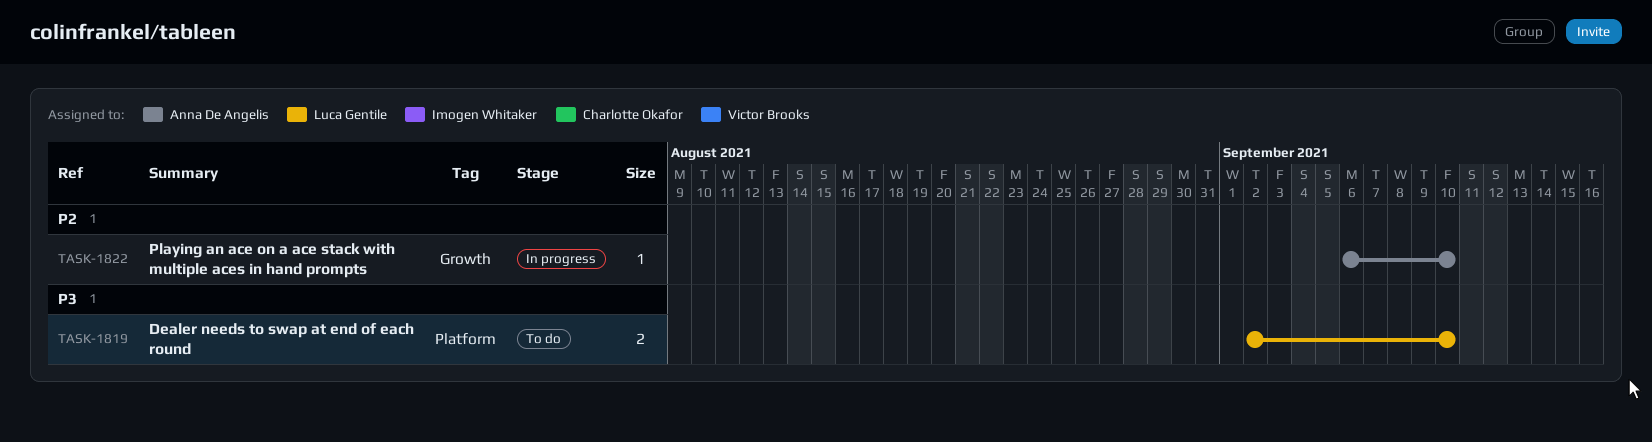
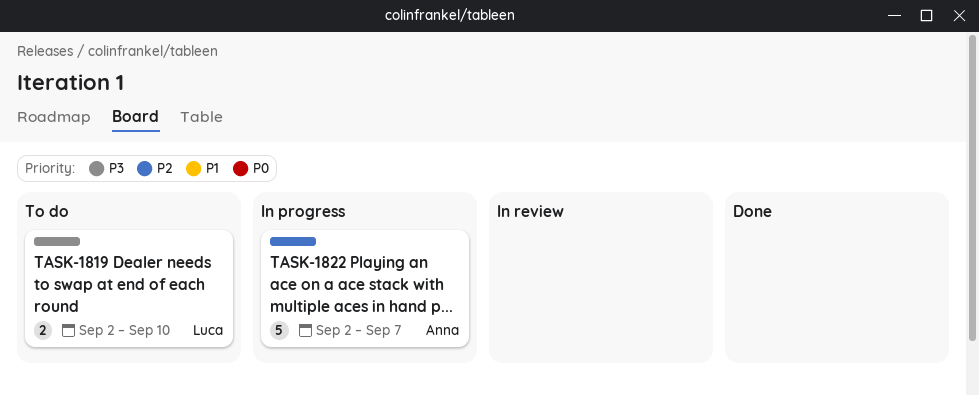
TASK-1822, estimate: 1 -> 5
TASK-1822, start: Sep 6 -> Sep 2
TASK-1822, due: Sep 10 -> Sep 7

